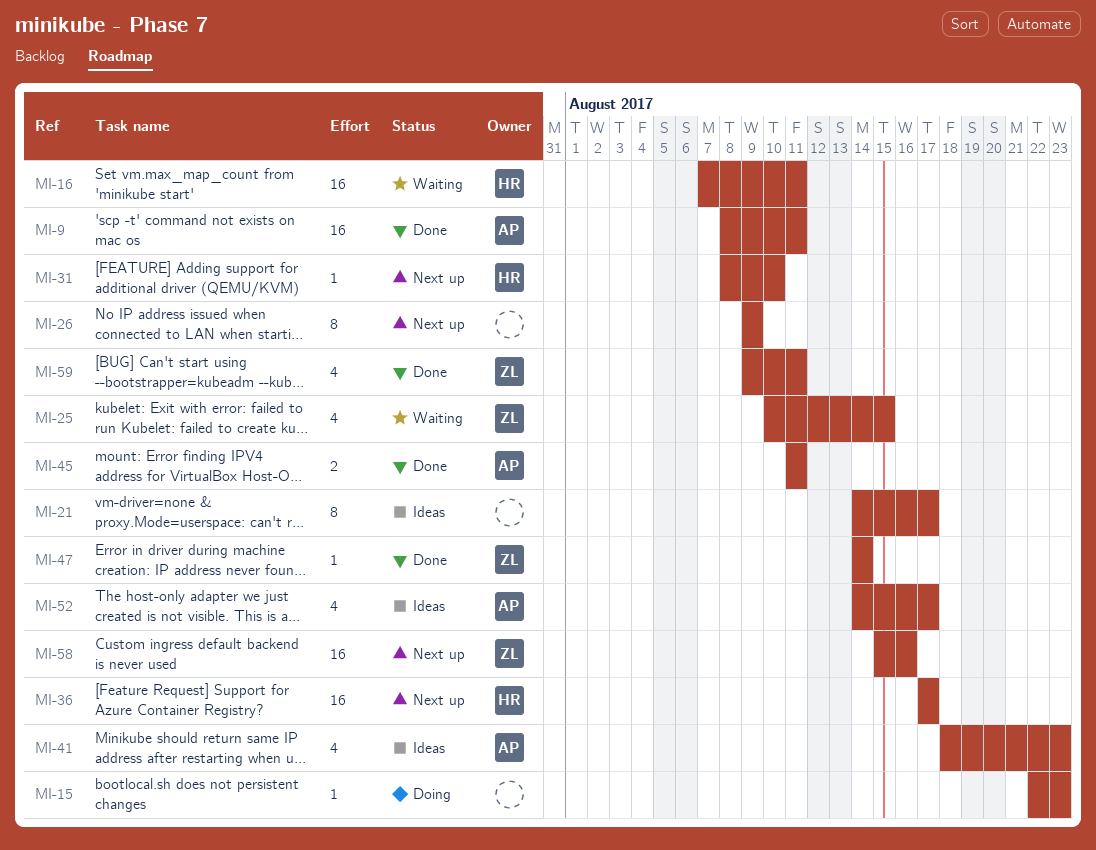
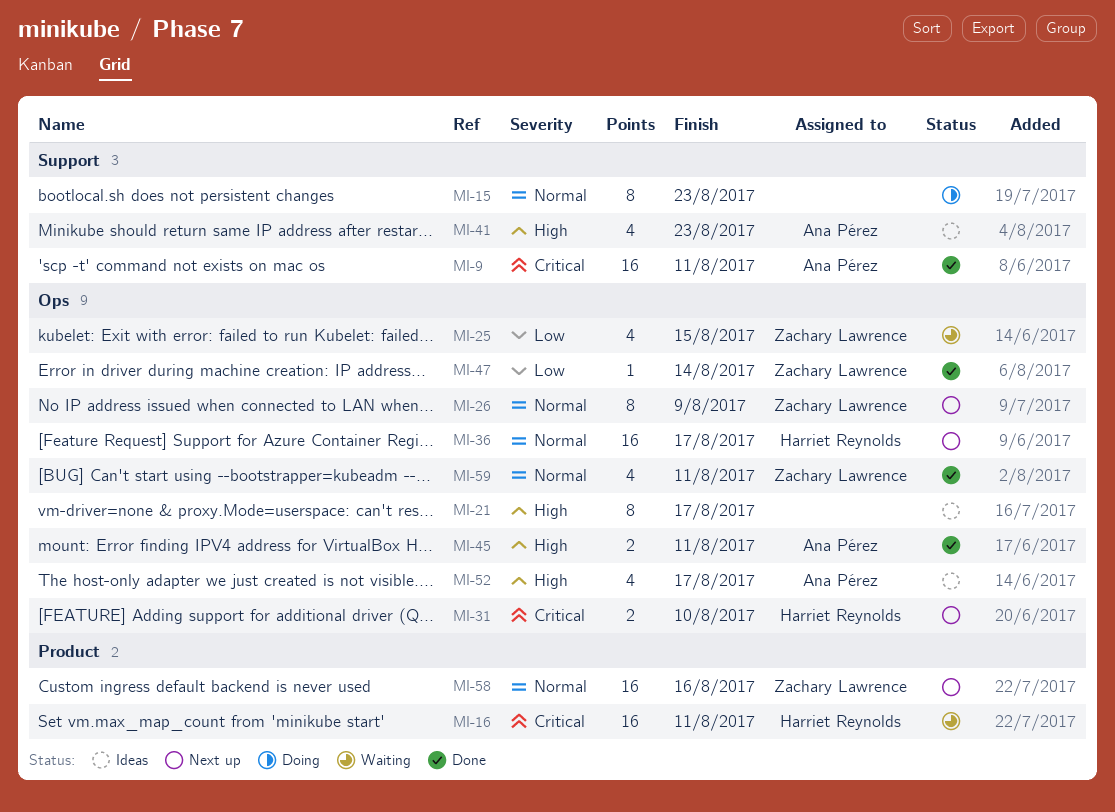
MI-15, estimate: 1 -> 8
MI-26, owner: none -> Zachary Lawrence
MI-31, estimate: 1 -> 2

